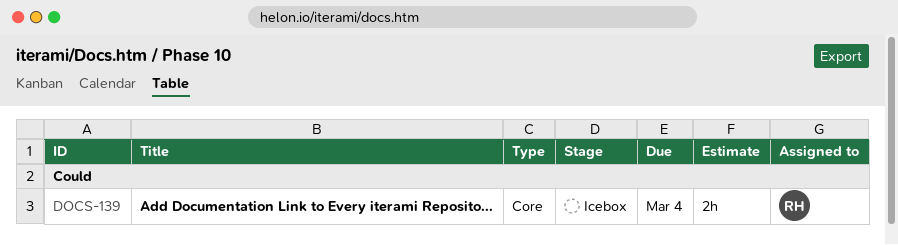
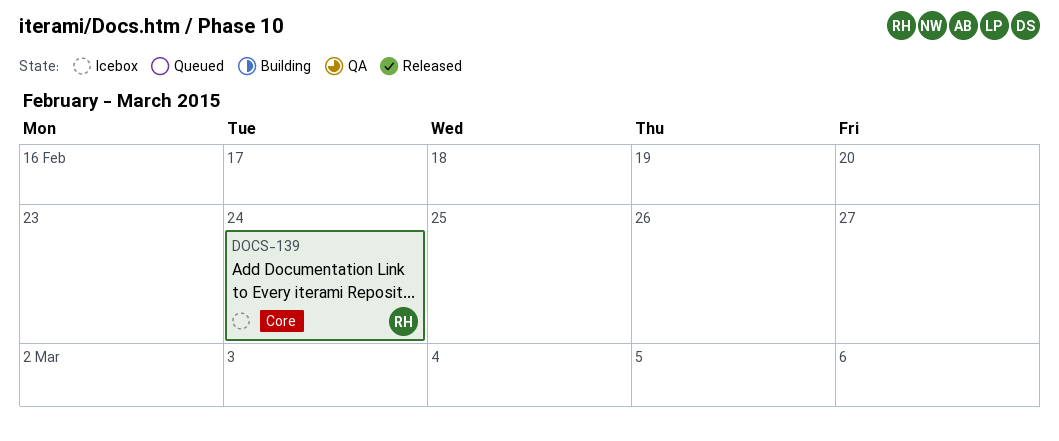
DOCS-139, due: Mar 4 -> Feb 24

